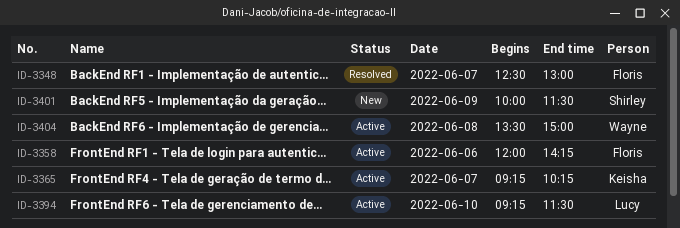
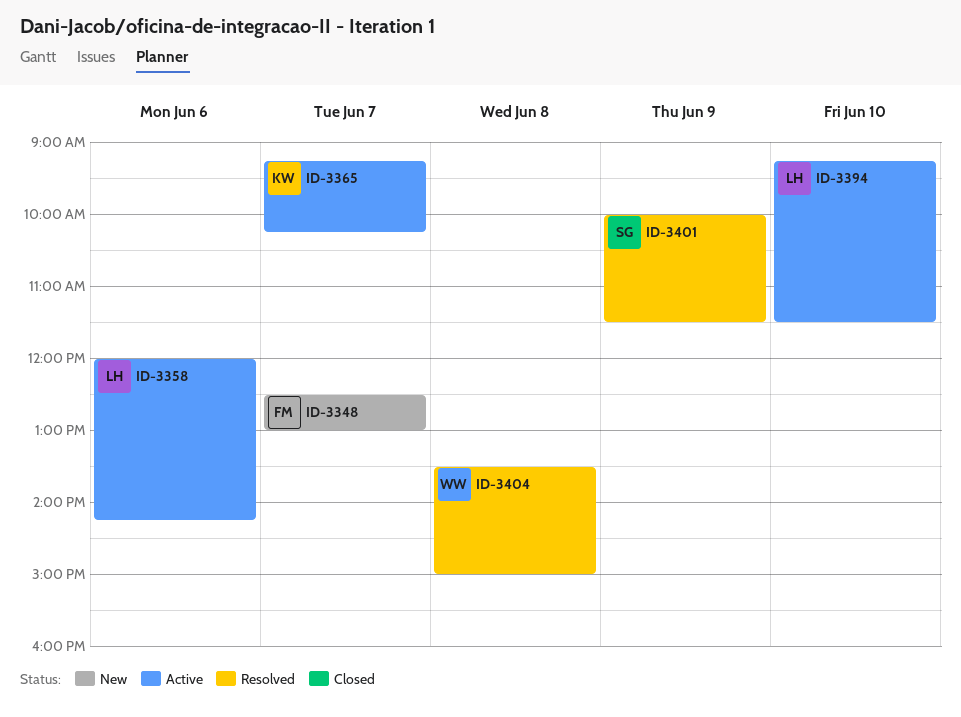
ID-3348, status: Resolved -> New
ID-3358, owner: Floris -> Lucy
ID-3401, status: New -> Resolved
ID-3404, status: Active -> Resolved

